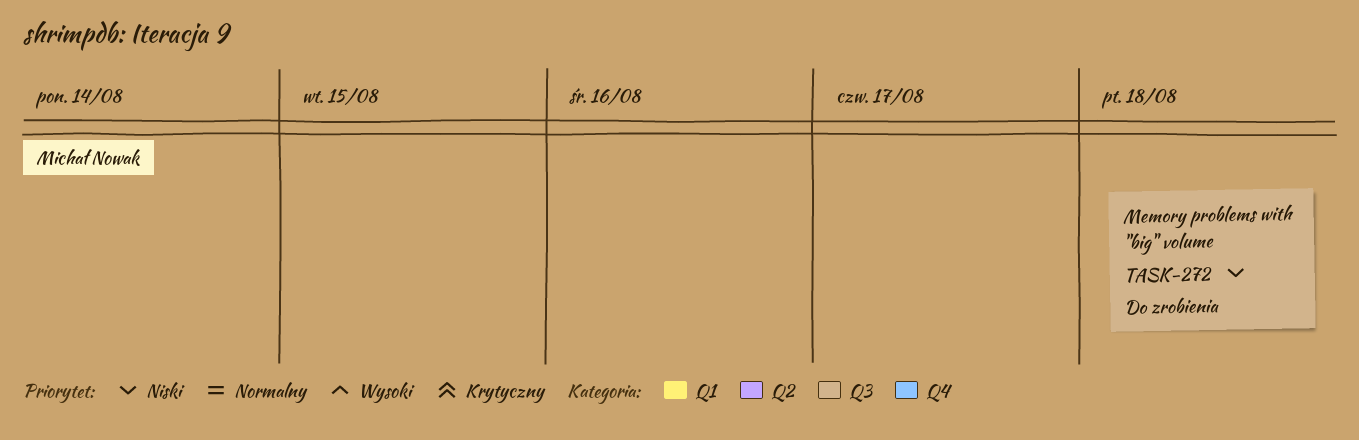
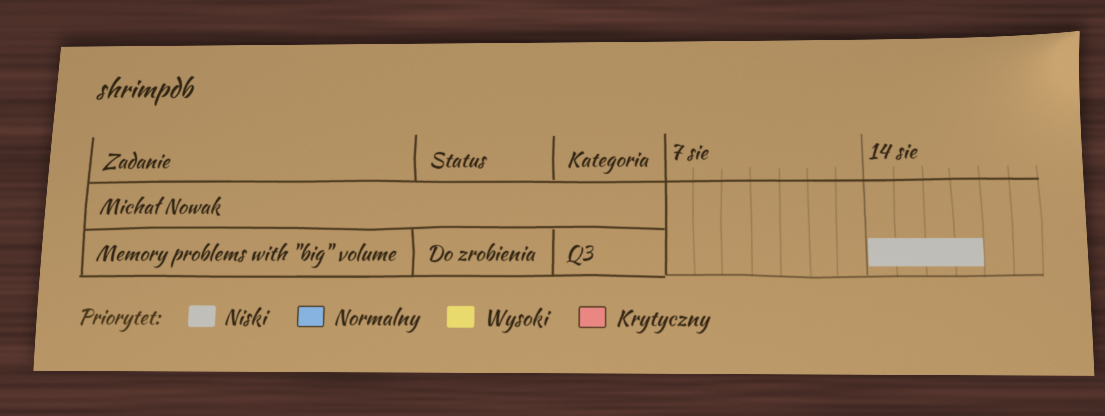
Memory problems with "big" volume, due: Aug 18 -> Aug 17

